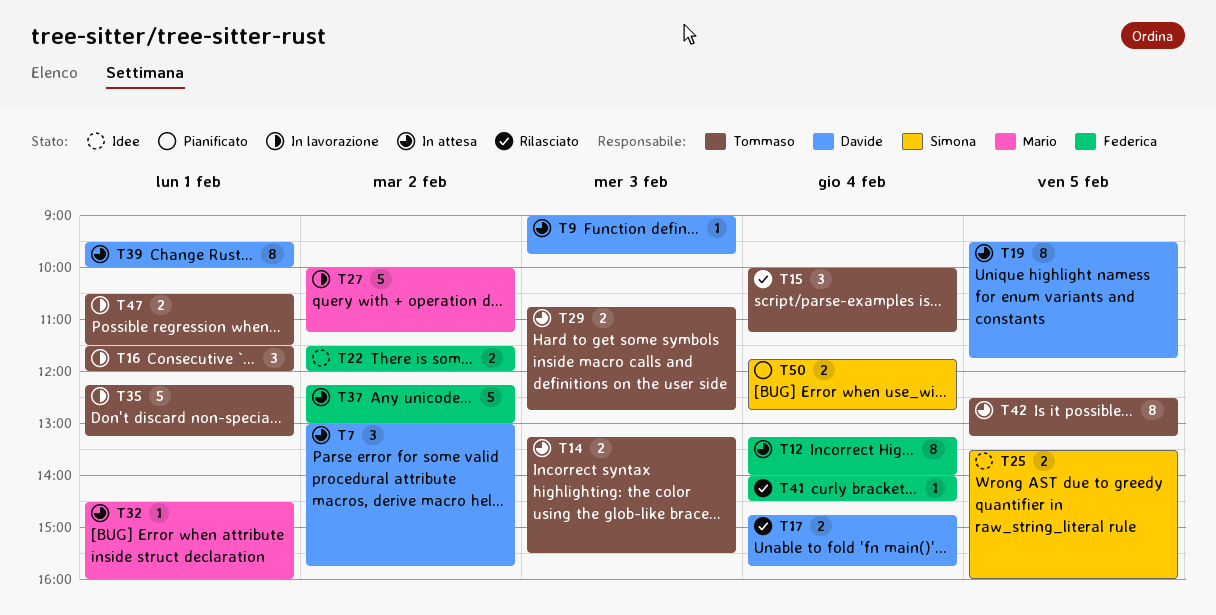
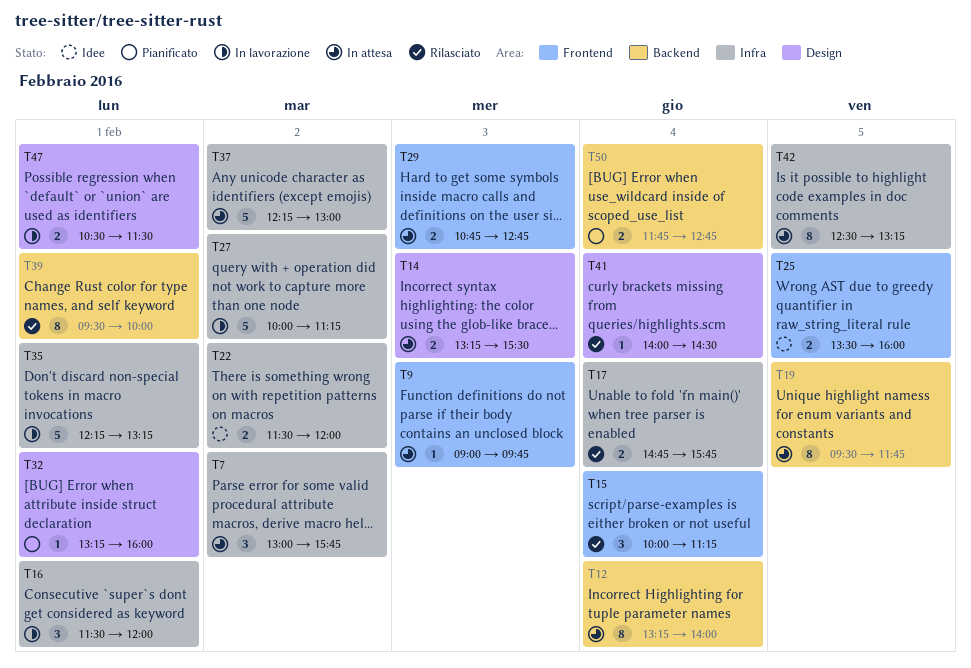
T32, status: In attesa -> Pianificato
T32, begins: 14:30 -> 13:15
T39, status: In attesa -> Rilasciato

